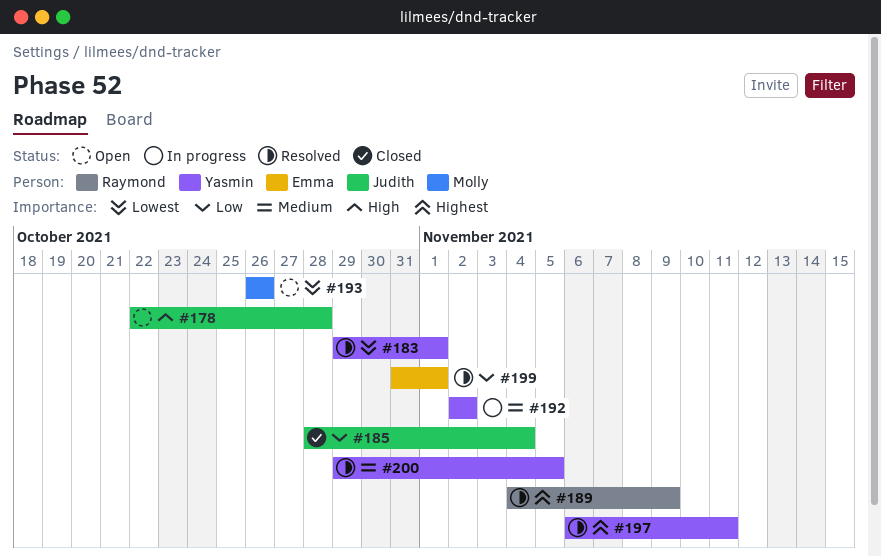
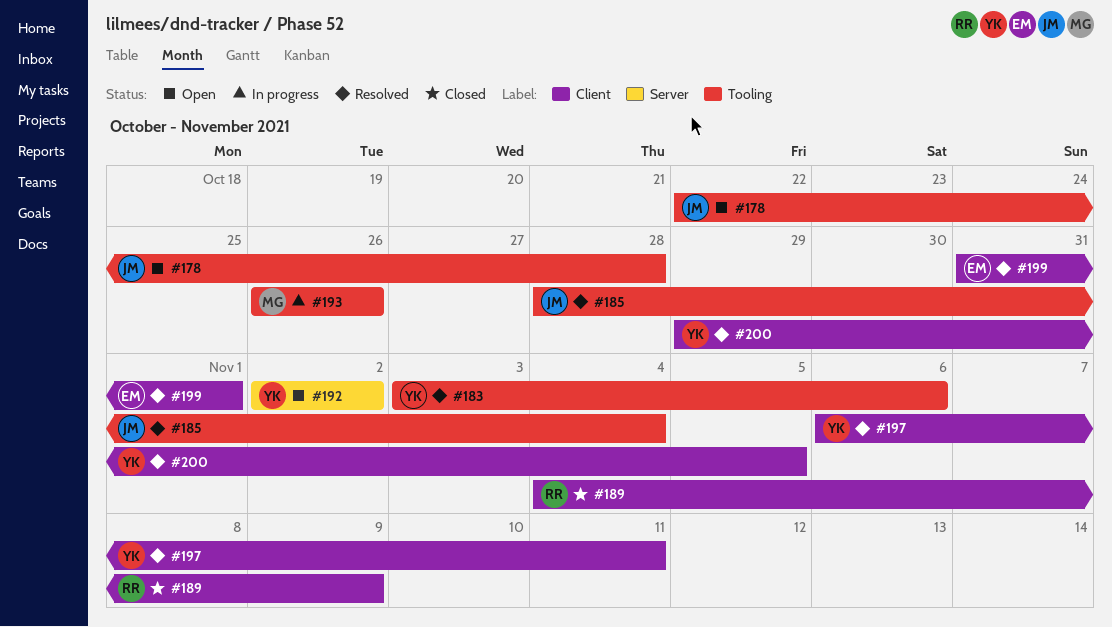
#183, start: Oct 29 -> Nov 3
#183, due: Nov 1 -> Nov 6
#185, status: Closed -> Resolved
#189, status: Resolved -> Closed
#192, status: In progress -> Open
#193, status: Open -> In progress

